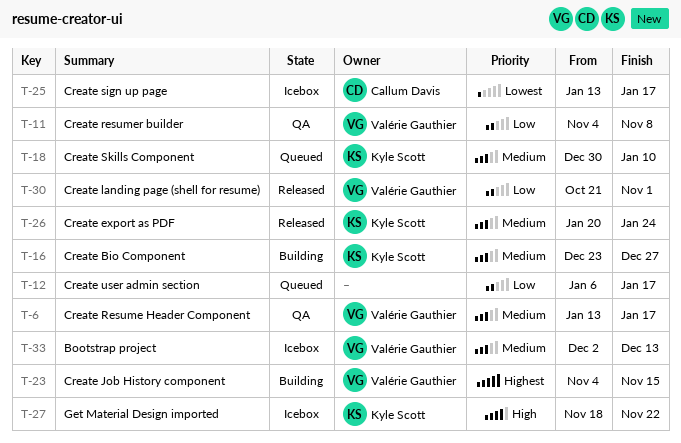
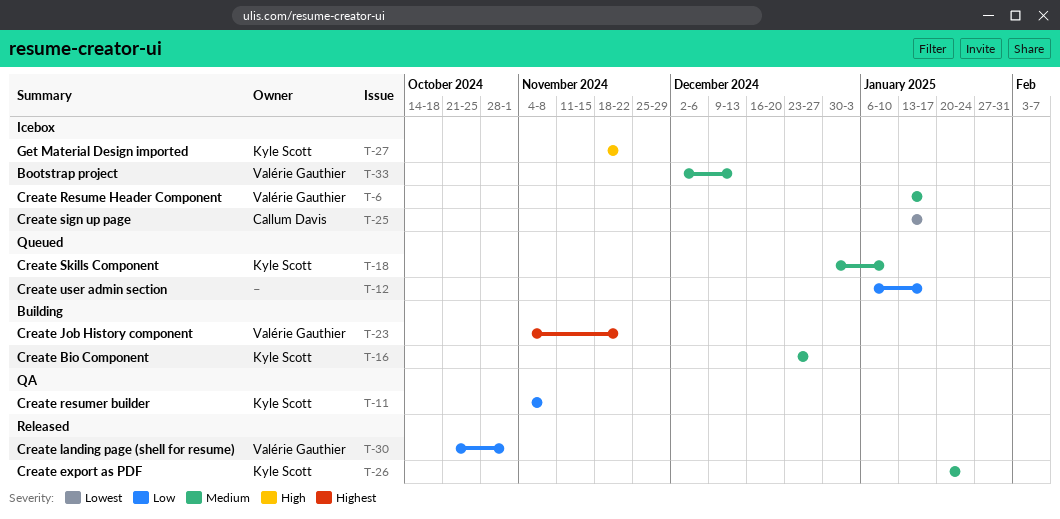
T-6, status: QA -> Icebox
T-11, owner: Valérie Gauthier -> Kyle Scott
T-23, due: Nov 15 -> Nov 22

